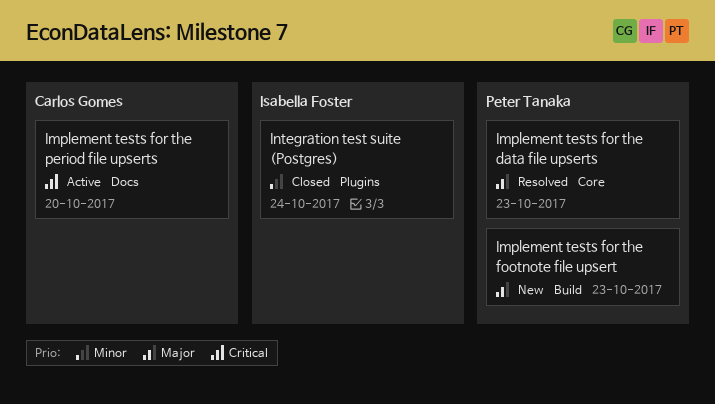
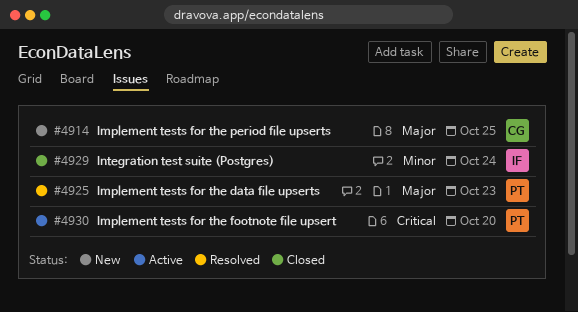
Implement tests for the footnote file upsert, status: New -> Active
Implement tests for the footnote file upsert, priority: Major -> Critical
Implement tests for the footnote file upsert, due: Oct 23 -> Oct 20
Implement tests for the period file upserts, status: Active -> New
Implement tests for the period file upserts, priority: Critical -> Major
Implement tests for the period file upserts, due: Oct 20 -> Oct 25

